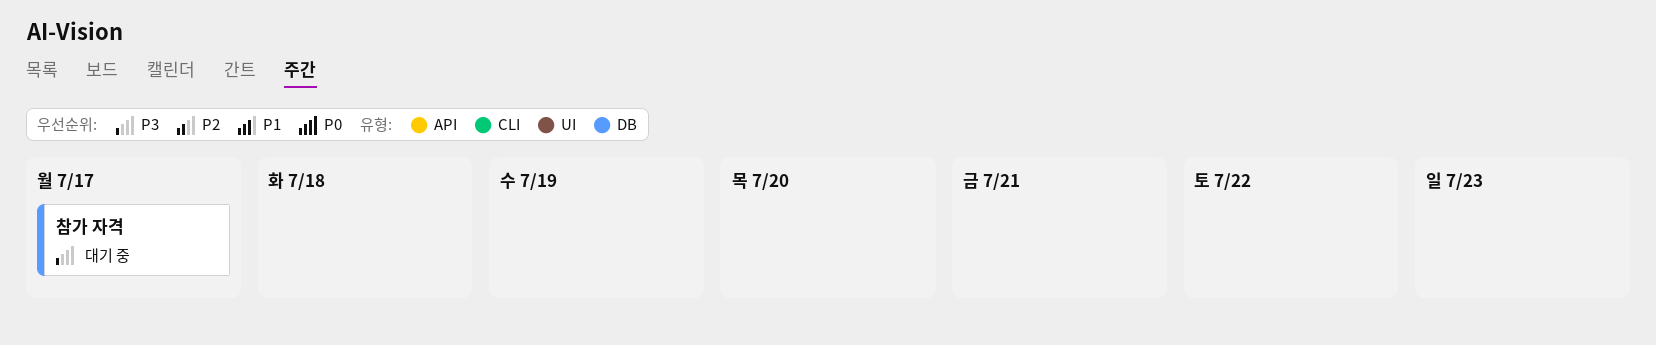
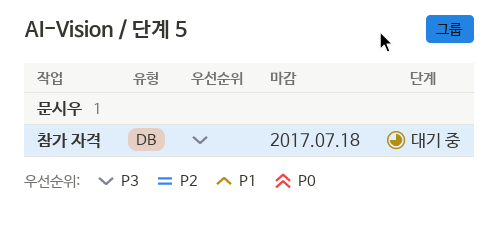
참가 자격, due: Jul 17 -> Jul 18

